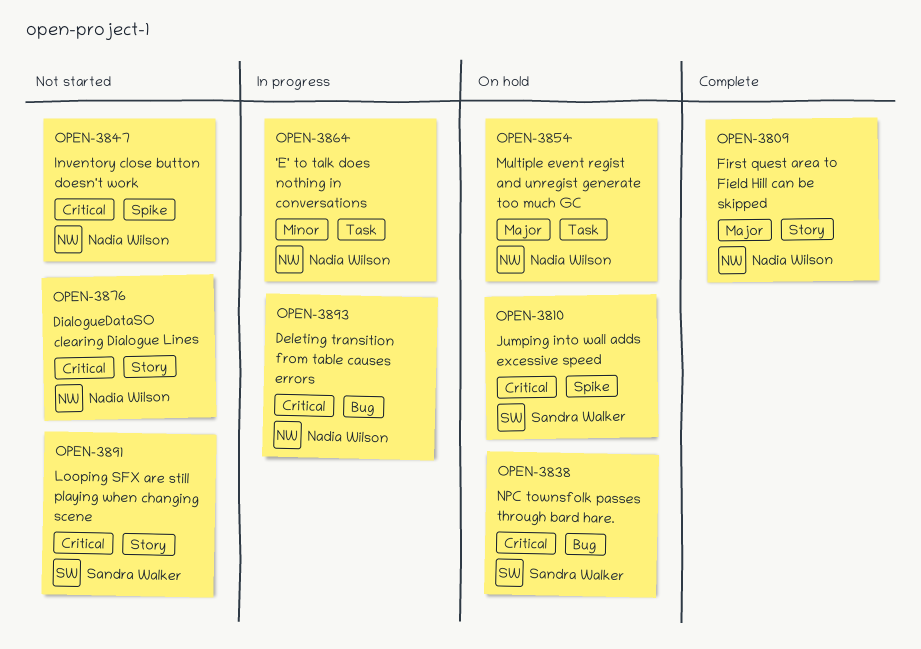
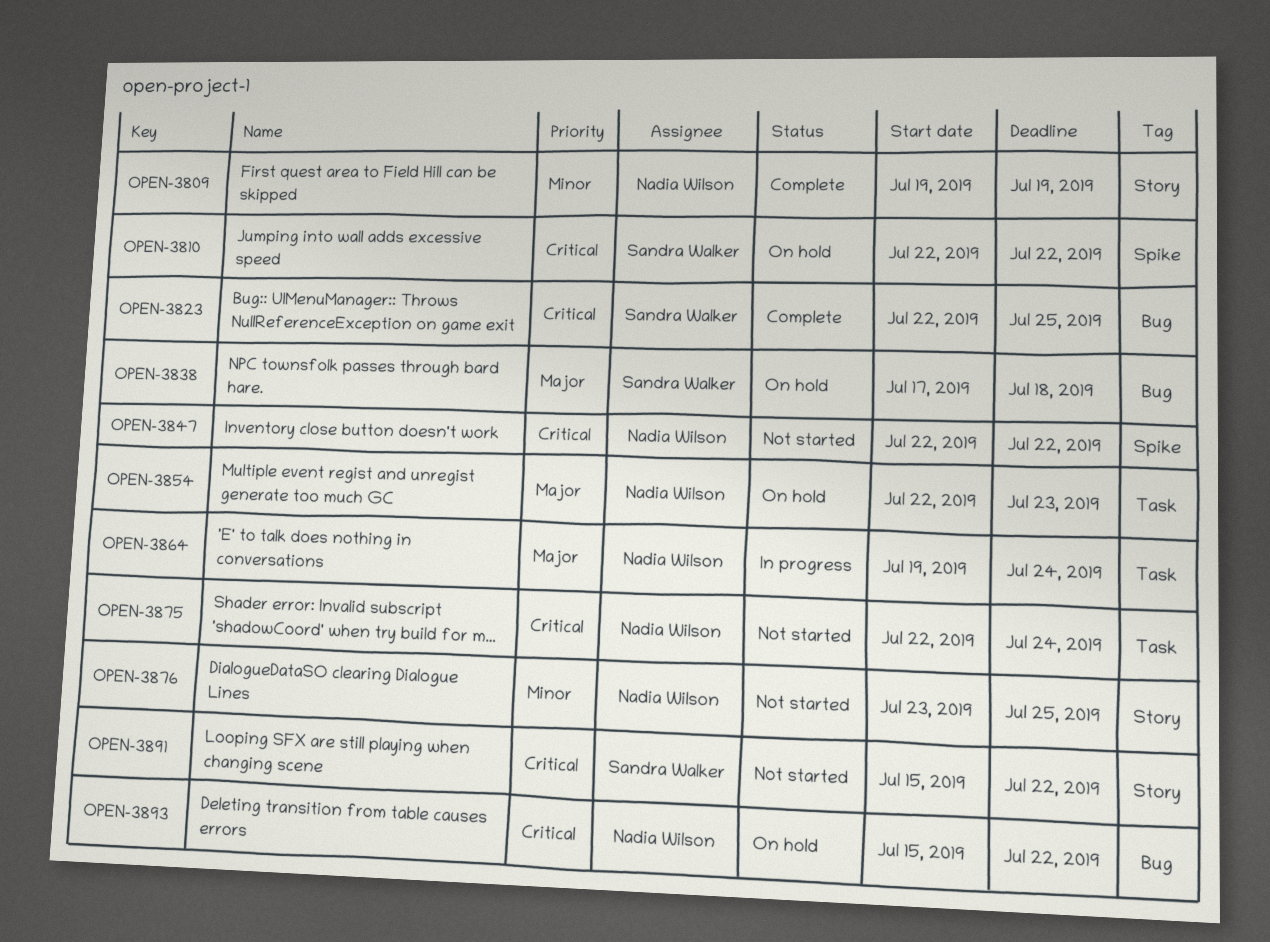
OPEN-3809, priority: Major -> Minor
OPEN-3823: none -> present
OPEN-3838, priority: Critical -> Major
OPEN-3864, priority: Minor -> Major
OPEN-3875: none -> present
OPEN-3876, priority: Critical -> Minor
OPEN-3893, status: In progress -> On hold

